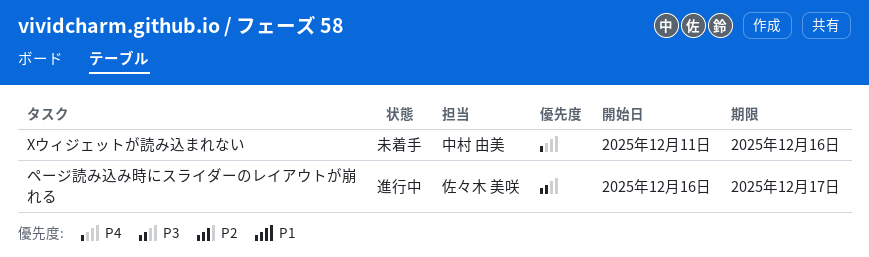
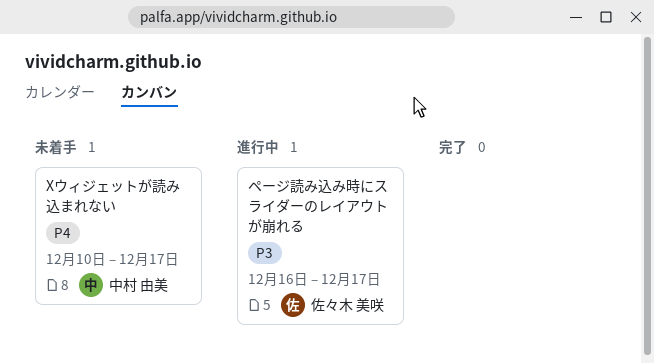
Xウィジェットが読み込まれない, start: Dec 11 -> Dec 10
Xウィジェットが読み込まれない, due: Dec 16 -> Dec 17

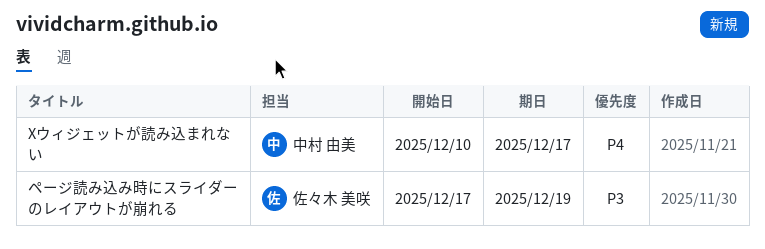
ページ読み込み時にスライダーのレイアウトが崩れる, start: Dec 16 -> Dec 17
ページ読み込み時にスライダーのレイアウトが崩れる, due: Dec 17 -> Dec 19

